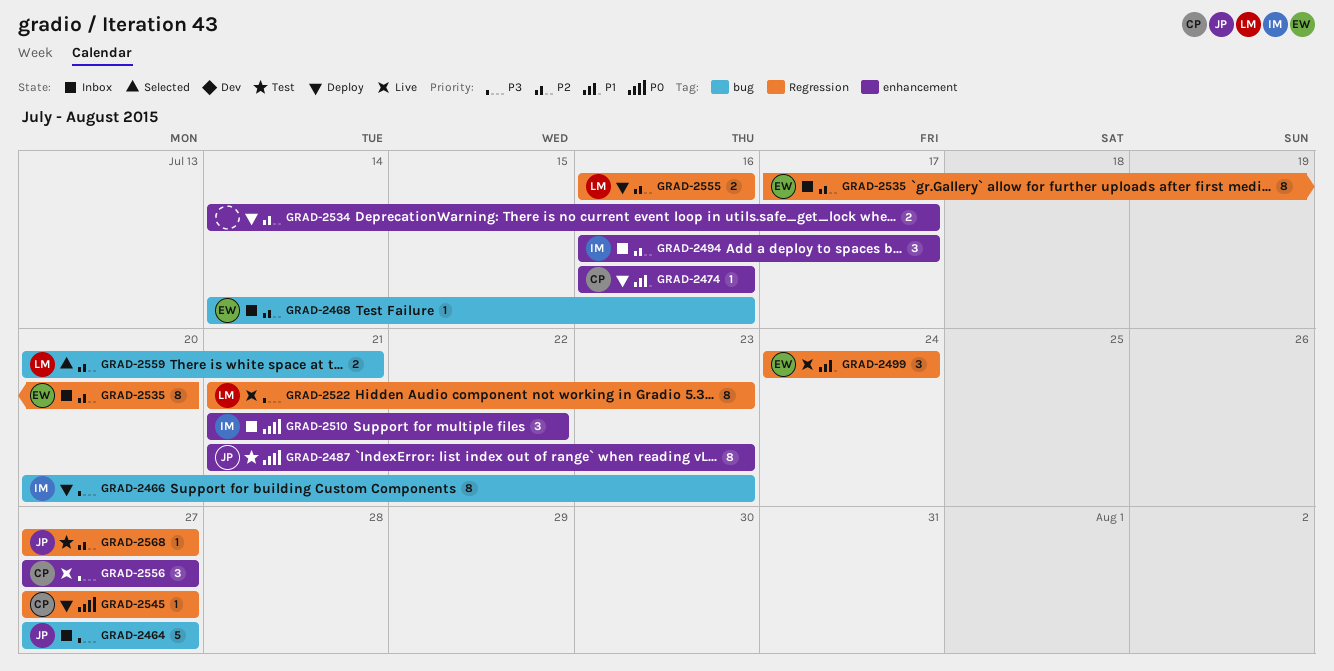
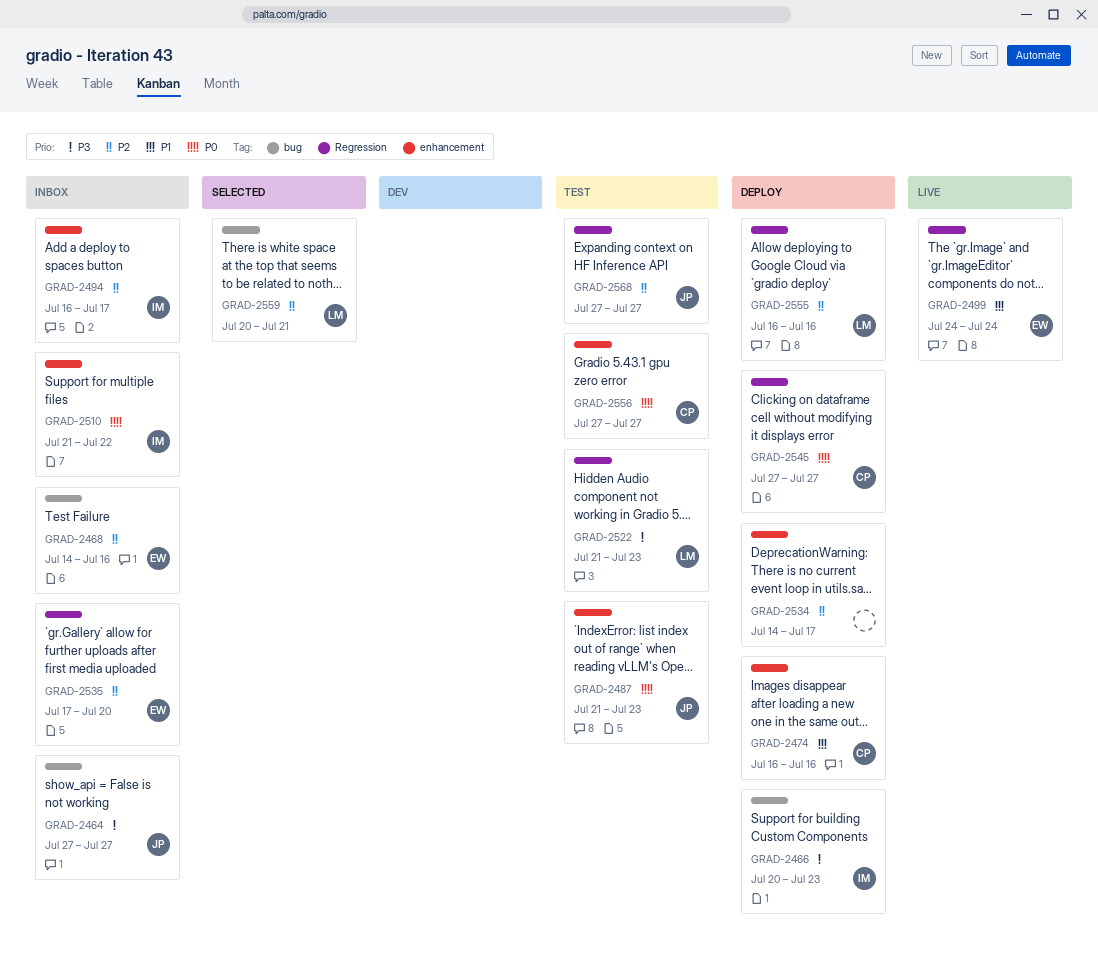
GRAD-2522, status: Live -> Test
GRAD-2556, status: Live -> Test
GRAD-2556, priority: P3 -> P0

